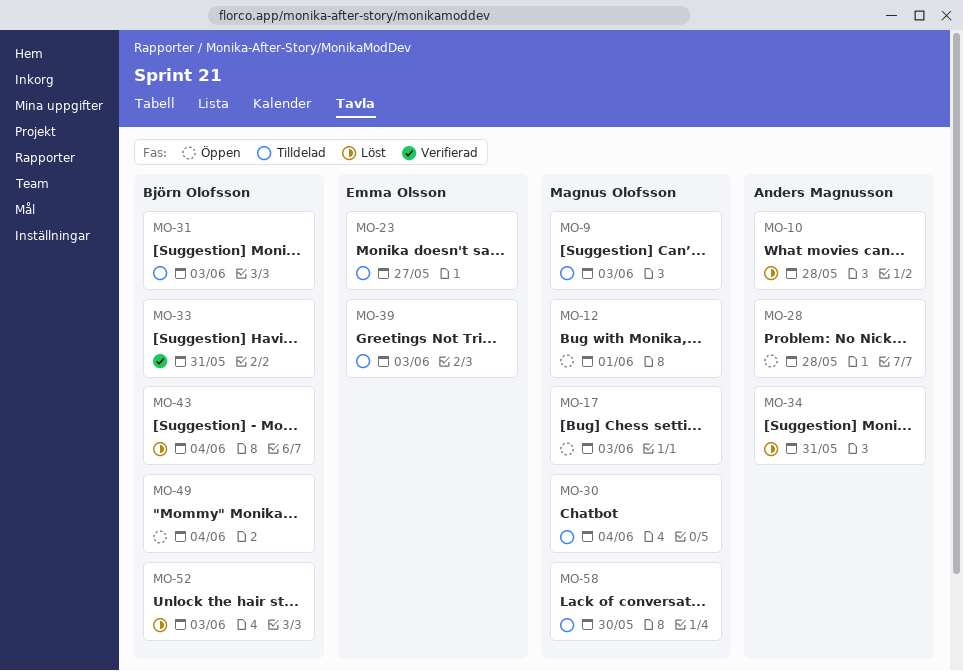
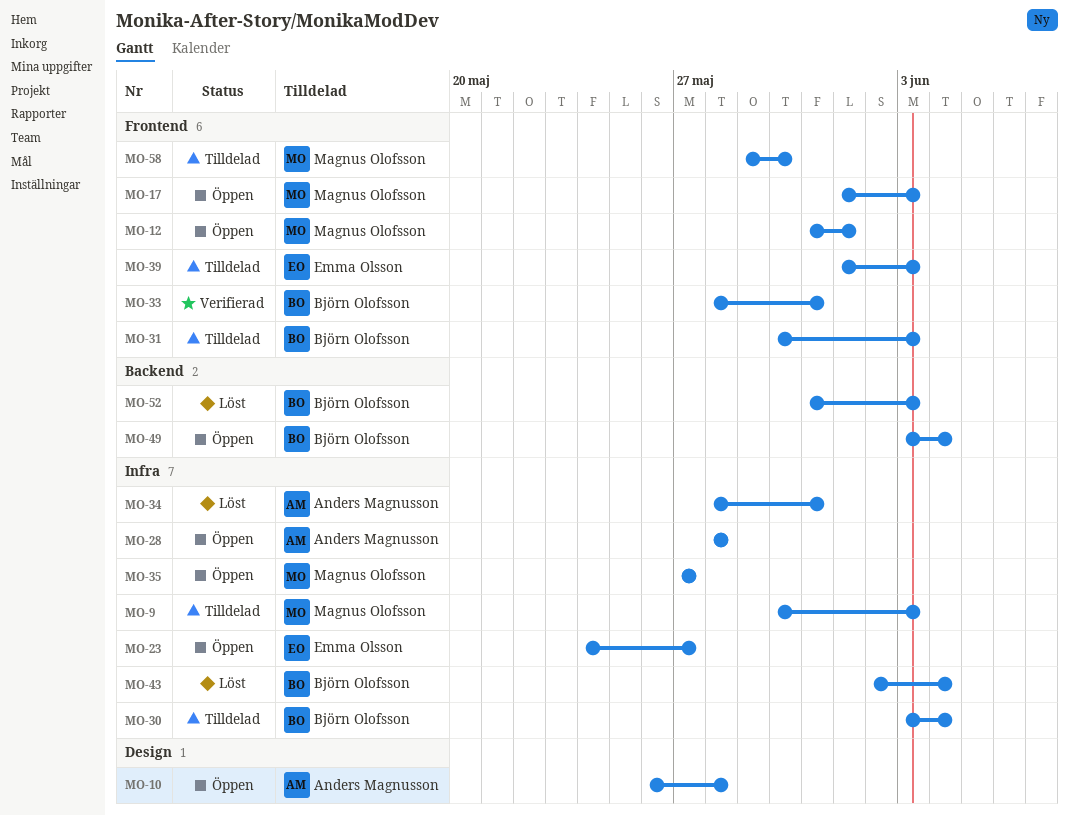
MO-10, status: Löst -> Öppen
MO-23, status: Tilldelad -> Öppen
MO-30, owner: Magnus Olofsson -> Björn Olofsson
MO-35: none -> present

